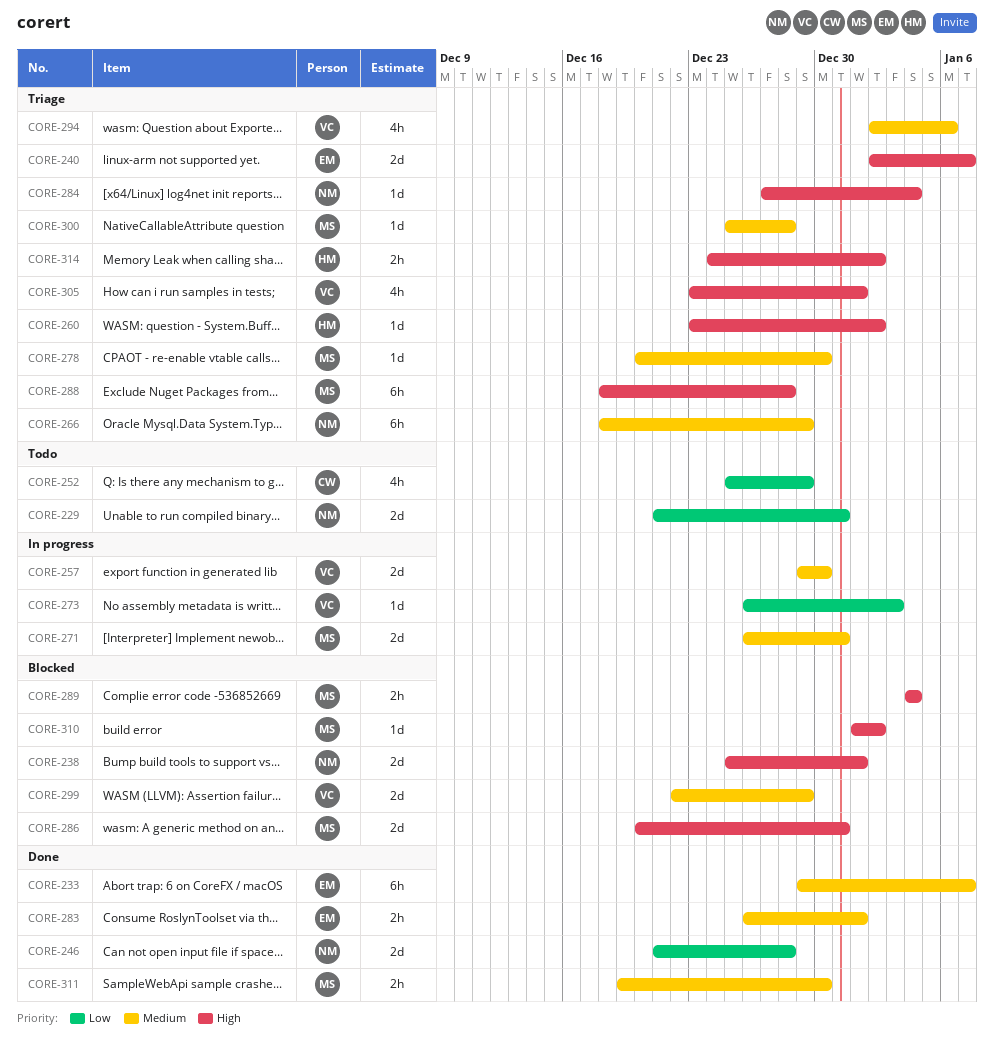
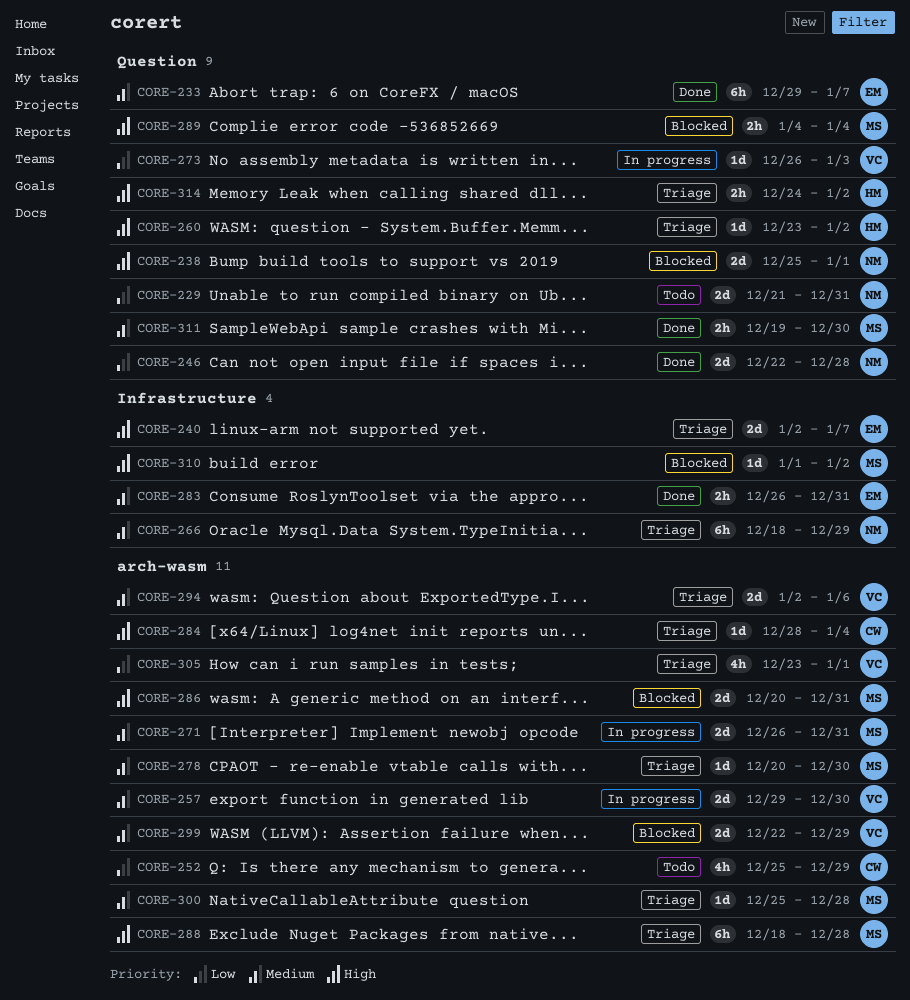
CORE-246, start: Dec 21 -> Dec 22
CORE-283, due: Jan 1 -> Dec 31
CORE-284, owner: NM -> CW
CORE-284, start: Dec 27 -> Dec 28
CORE-294, estimate: 4h -> 2d
CORE-305, priority: High -> Low

